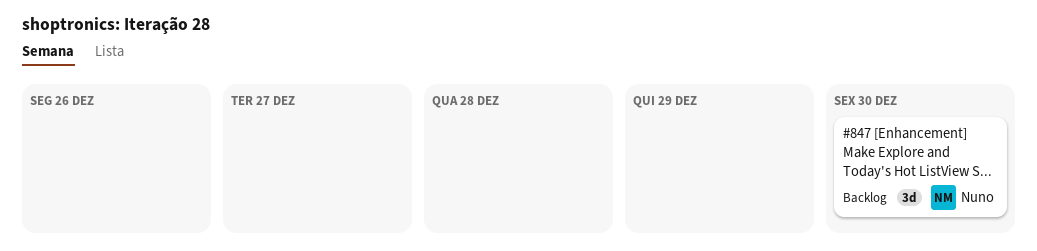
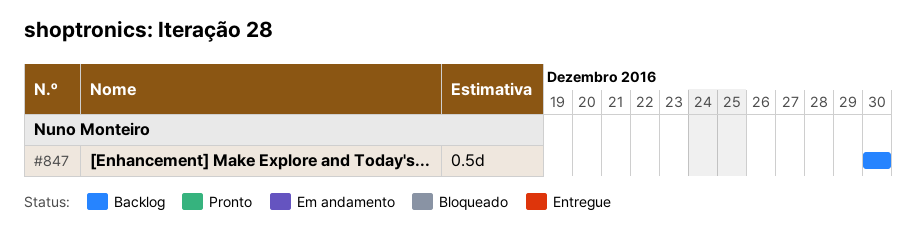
#847, estimate: 3d -> 0.5d

